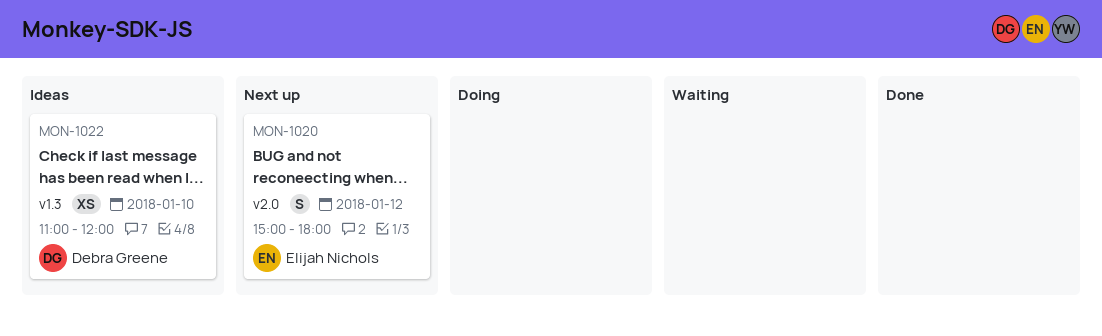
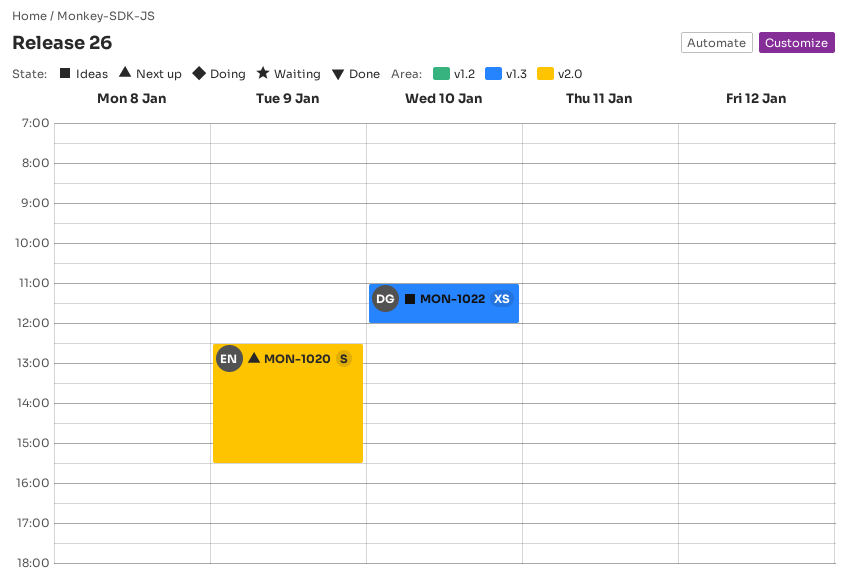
MON-1020, day: Jan 12 -> Jan 9
MON-1020, begins: 15:00 -> 12:30
MON-1020, ends: 18:00 -> 15:30

